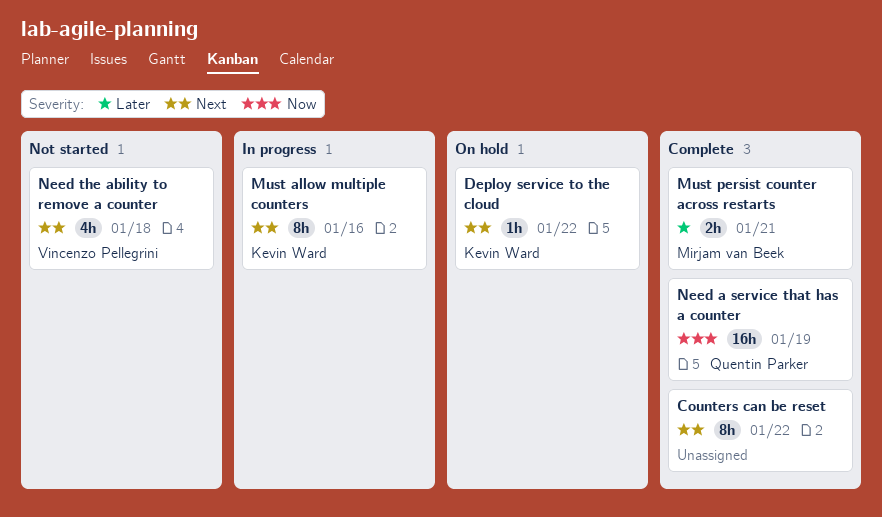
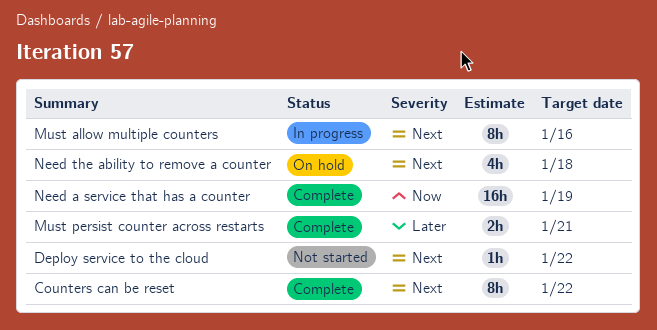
Deploy service to the cloud, status: On hold -> Not started
Need the ability to remove a counter, status: Not started -> On hold

